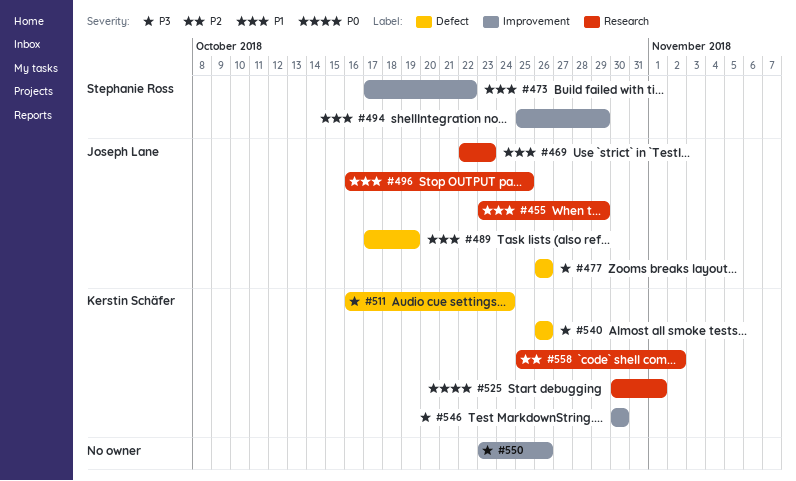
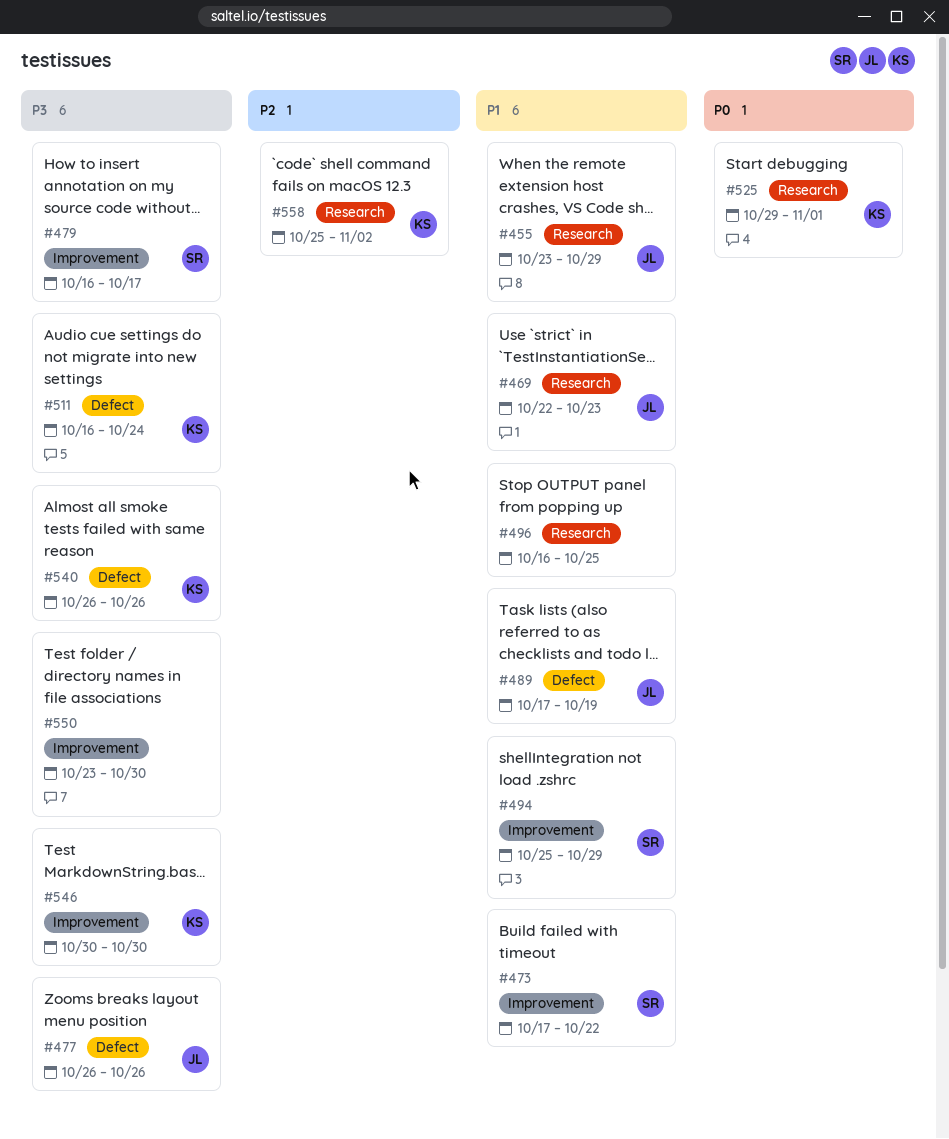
#479: none -> present
#496, owner: Joseph Lane -> none
#525, start: Oct 30 -> Oct 29
#550, due: Oct 26 -> Oct 30

